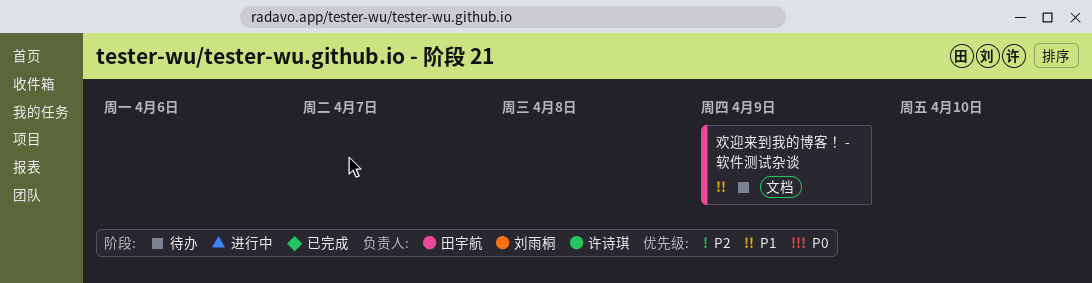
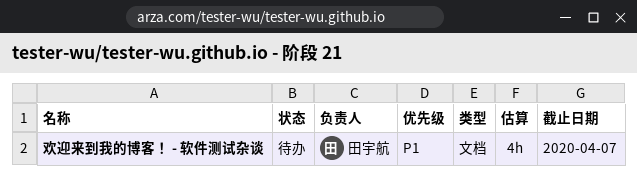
欢迎来到我的博客！ - 软件测试杂谈, due: Apr 9 -> Apr 7

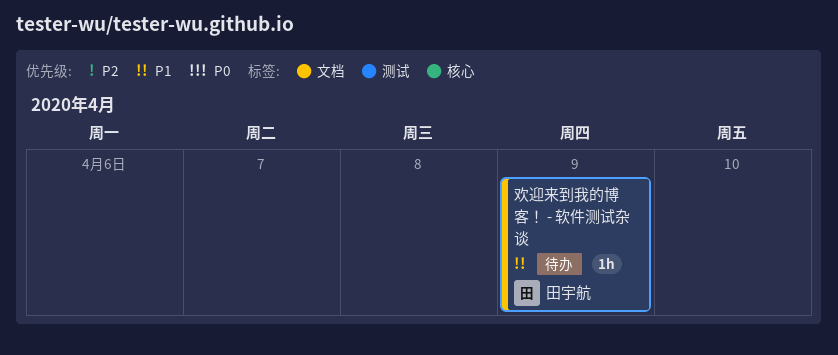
欢迎来到我的博客！ - 软件测试杂谈, estimate: 4h -> 1h
欢迎来到我的博客！ - 软件测试杂谈, due: Apr 7 -> Apr 9

